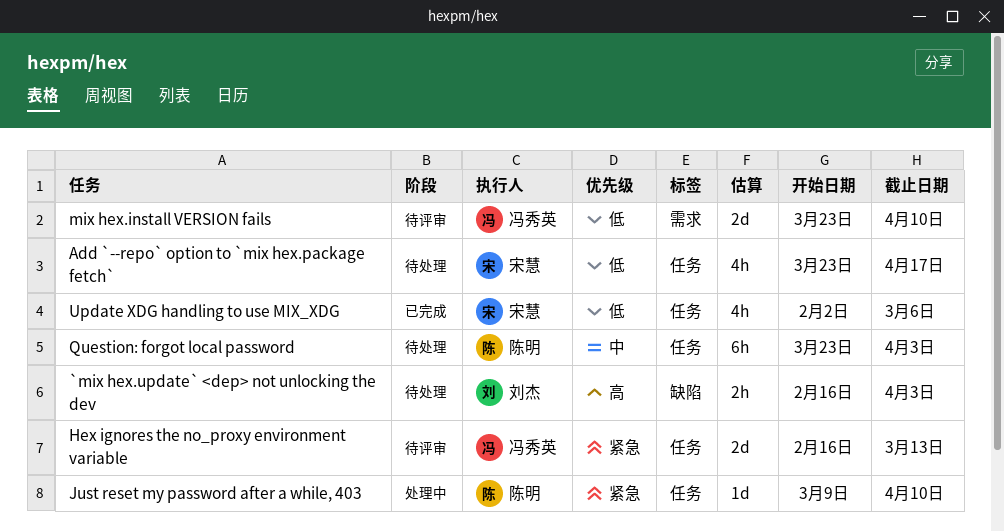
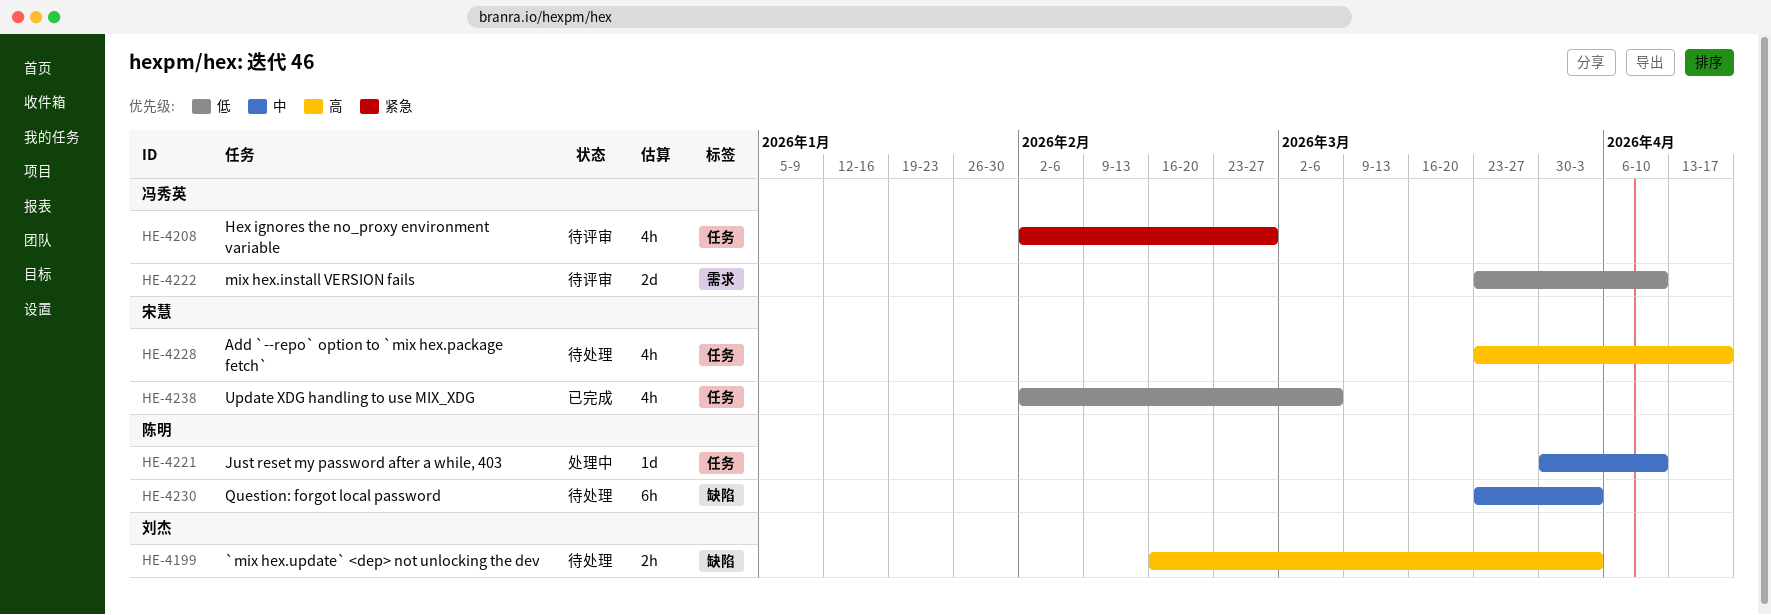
Add `--repo` option to `mix hex.package fetch`, priority: 低 -> 高
Hex ignores the no_proxy environment variable, estimate: 2d -> 4h
Hex ignores the no_proxy environment variable, start: Feb 16 -> Feb 2
Hex ignores the no_proxy environment variable, due: Mar 13 -> Feb 27
Just reset my password after a while, 403, priority: 紧急 -> 中
Just reset my password after a while, 403, start: Mar 9 -> Mar 30
Question: forgot local password, label: 任务 -> 缺陷

